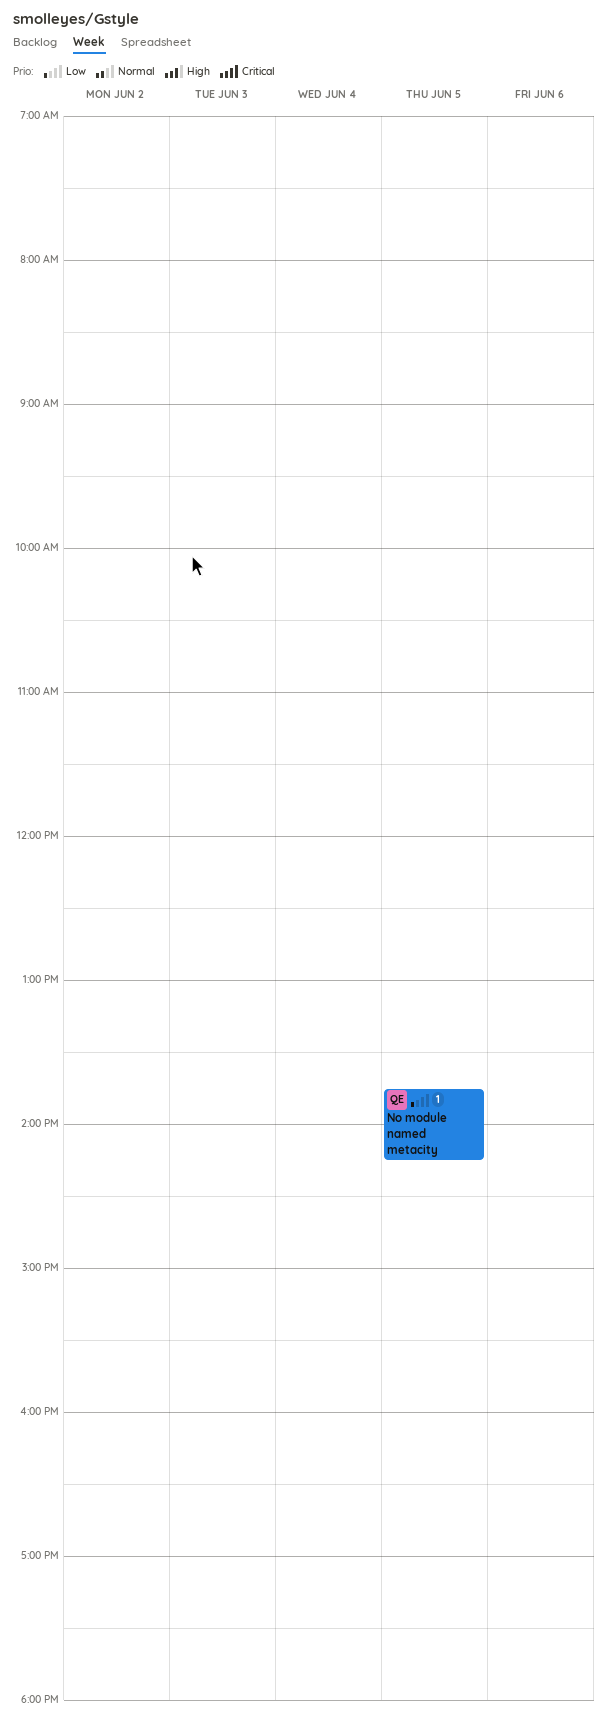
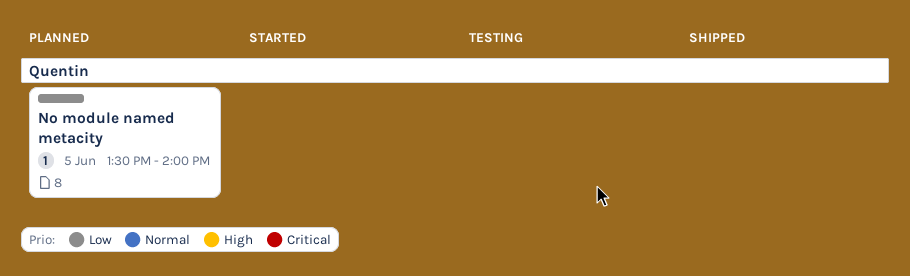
No module named metacity, begins: 13:45 -> 13:30
No module named metacity, ends: 14:15 -> 14:00

